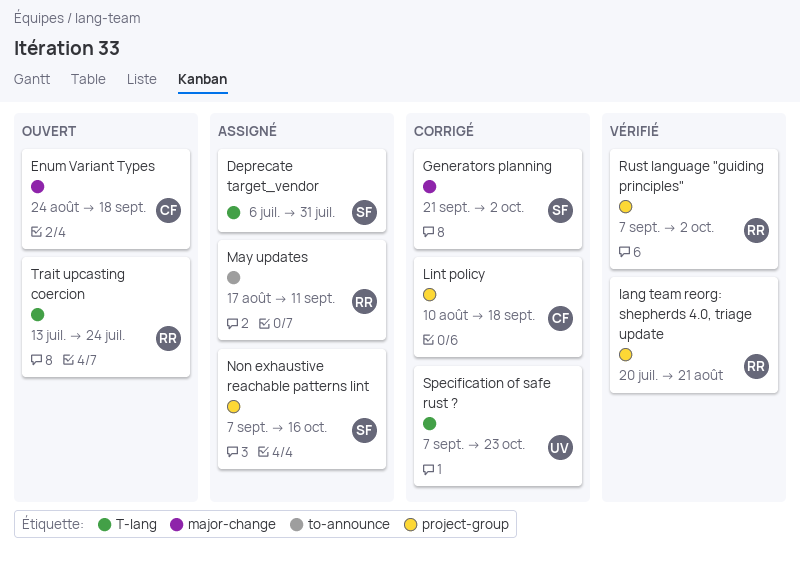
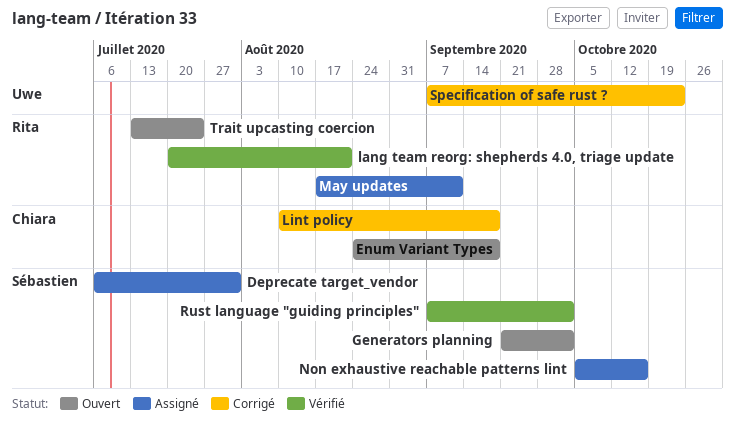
Generators planning, status: Corrigé -> Ouvert
Non exhaustive reachable patterns lint, start: Sep 7 -> Oct 5
Rust language "guiding principles", owner: Rita -> Sébastien

